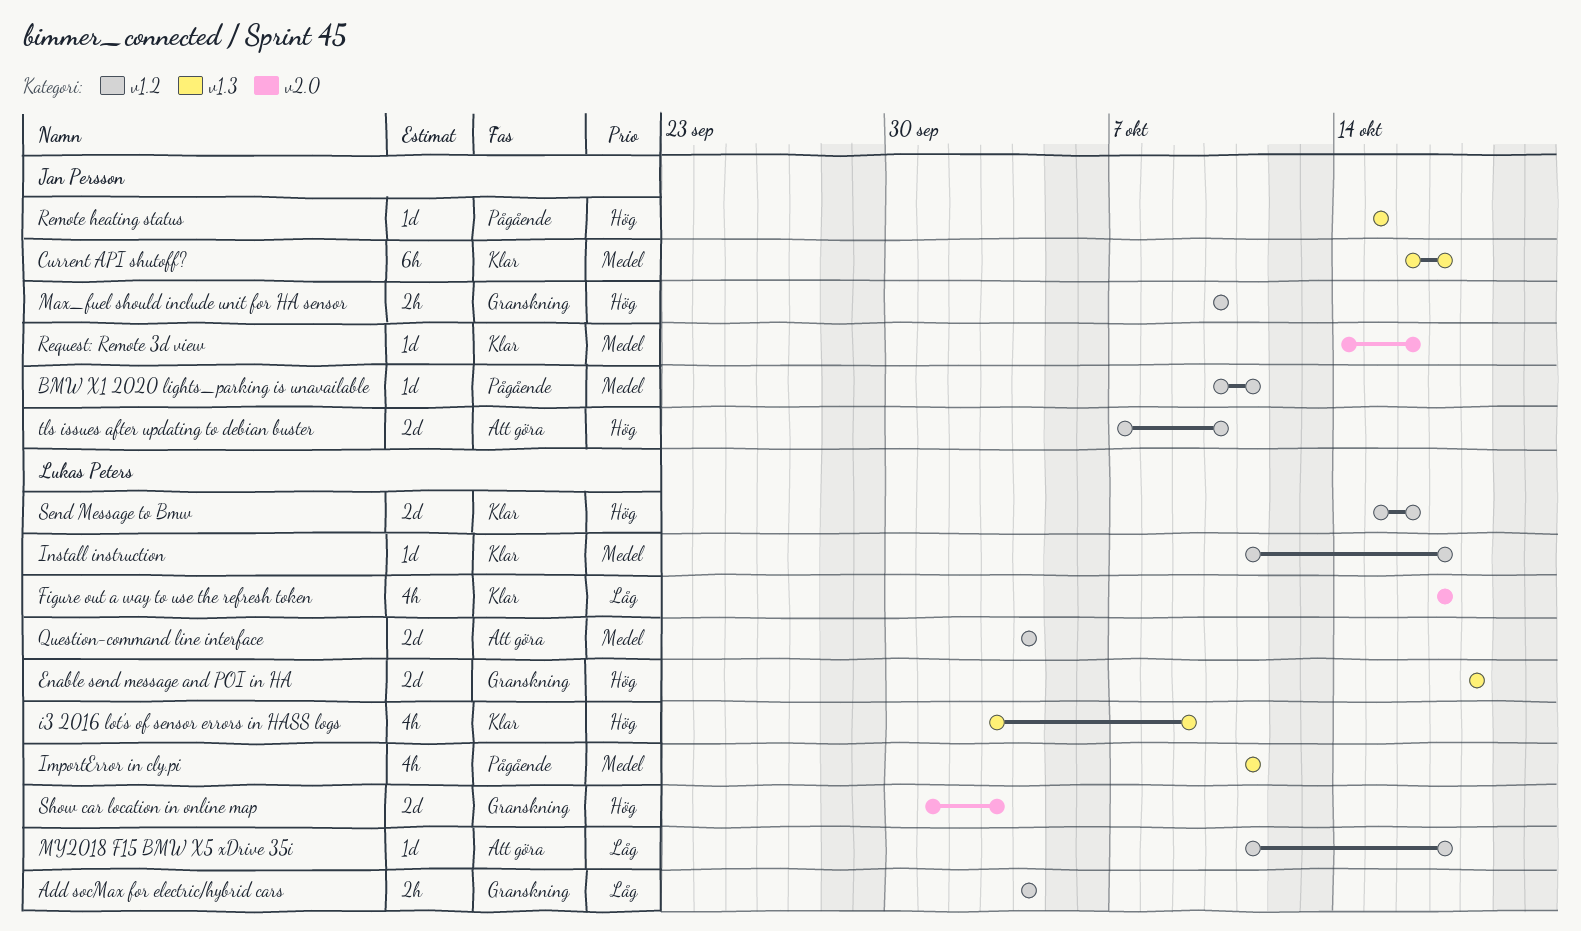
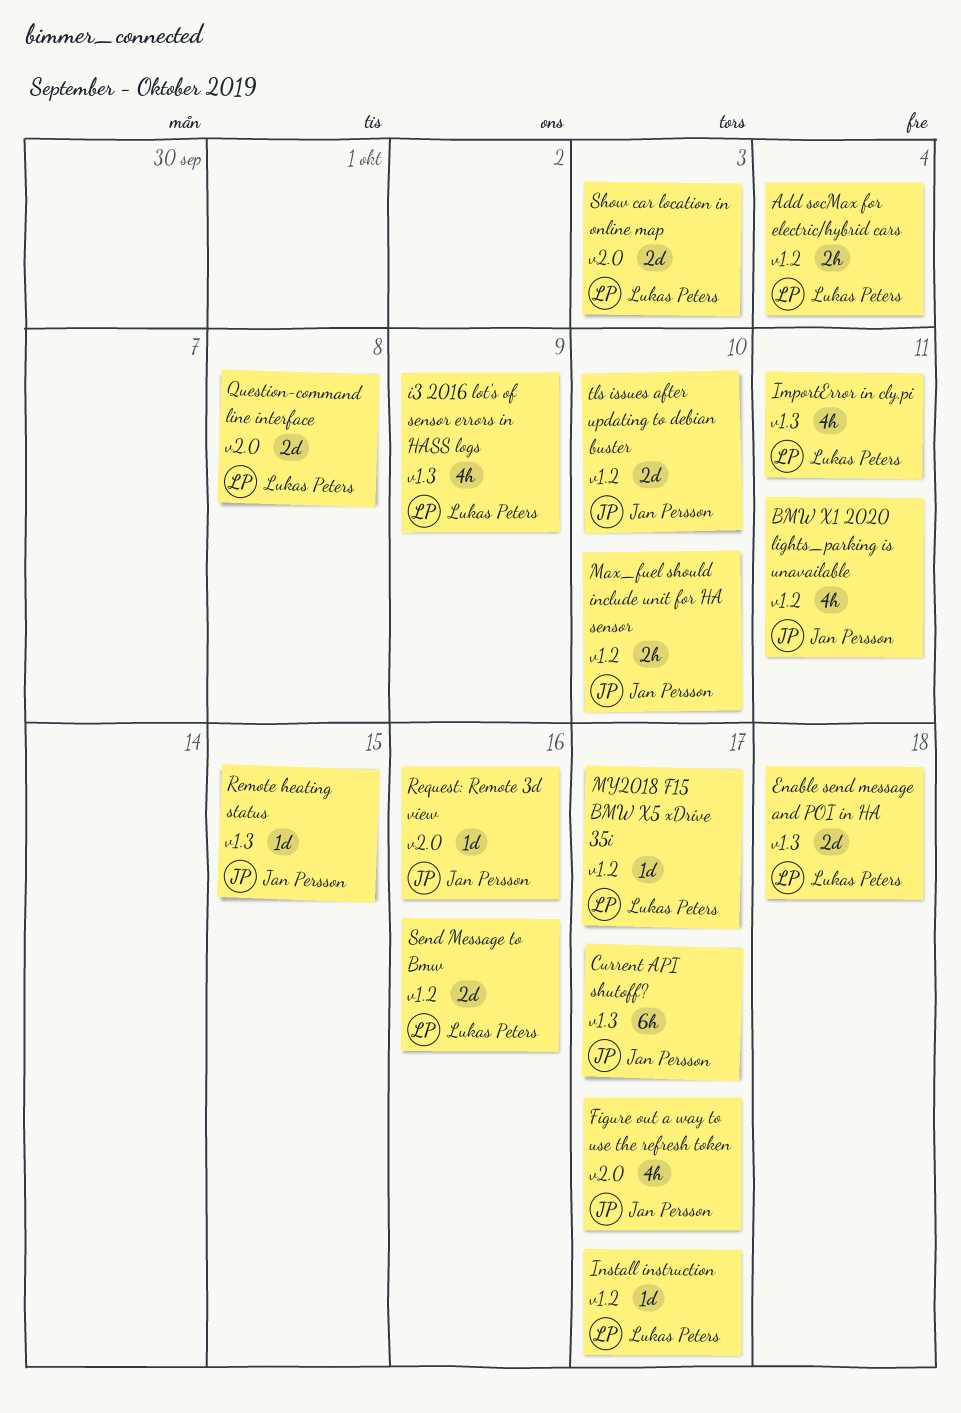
BMW X1 2020 lights_parking is unavailable, estimate: 1d -> 4h
Figure out a way to use the refresh token, owner: Lukas Peters -> Jan Persson
Question-command line interface, label: v1.2 -> v2.0
Question-command line interface, due: Oct 4 -> Oct 8

